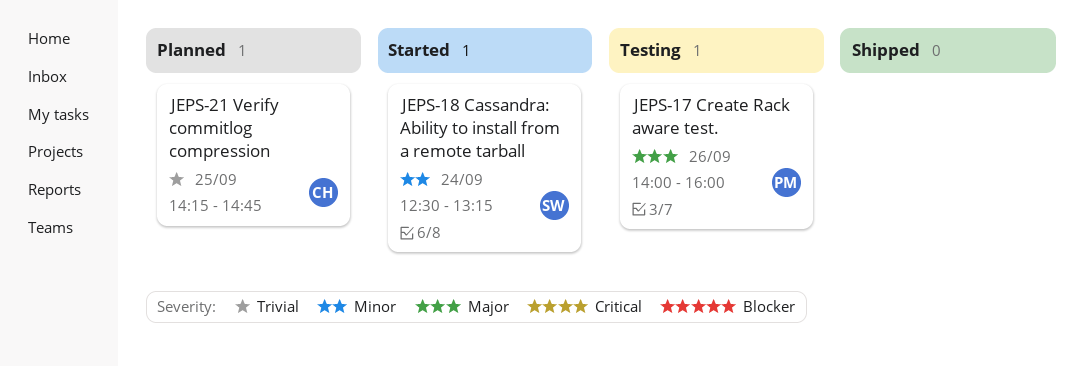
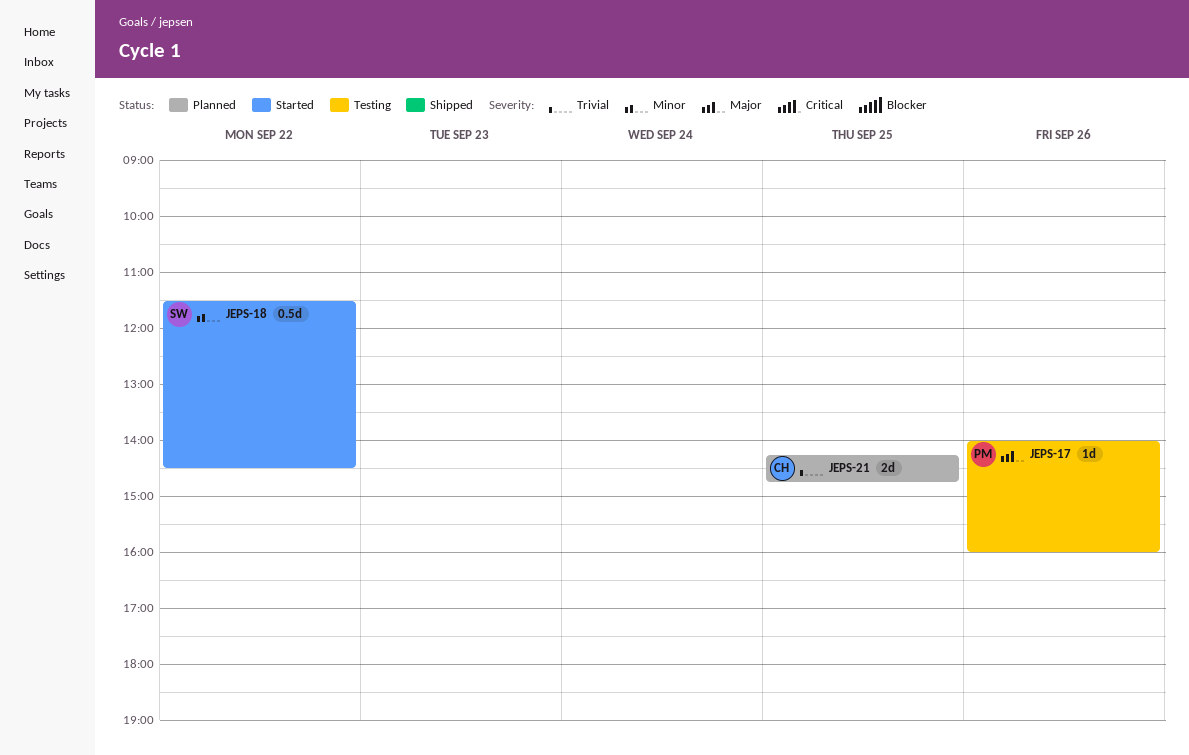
JEPS-18, day: Sep 24 -> Sep 22
JEPS-18, begins: 12:30 -> 11:30
JEPS-18, ends: 13:15 -> 14:30

